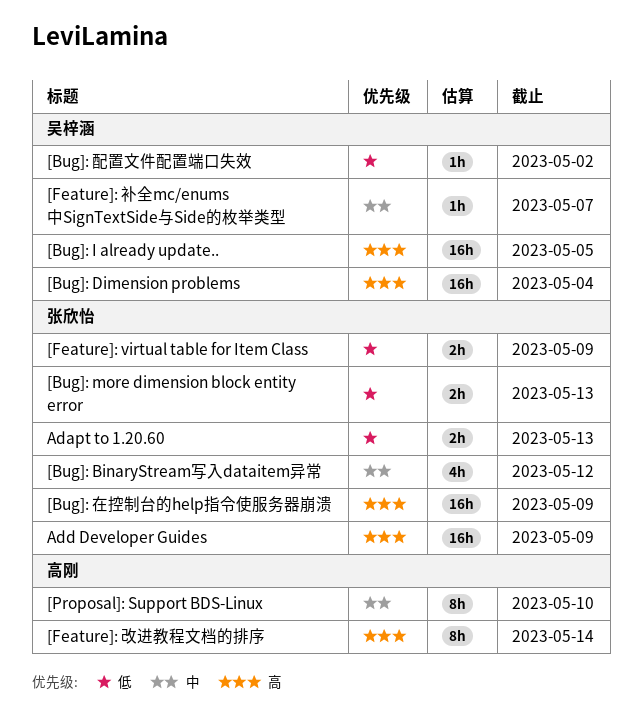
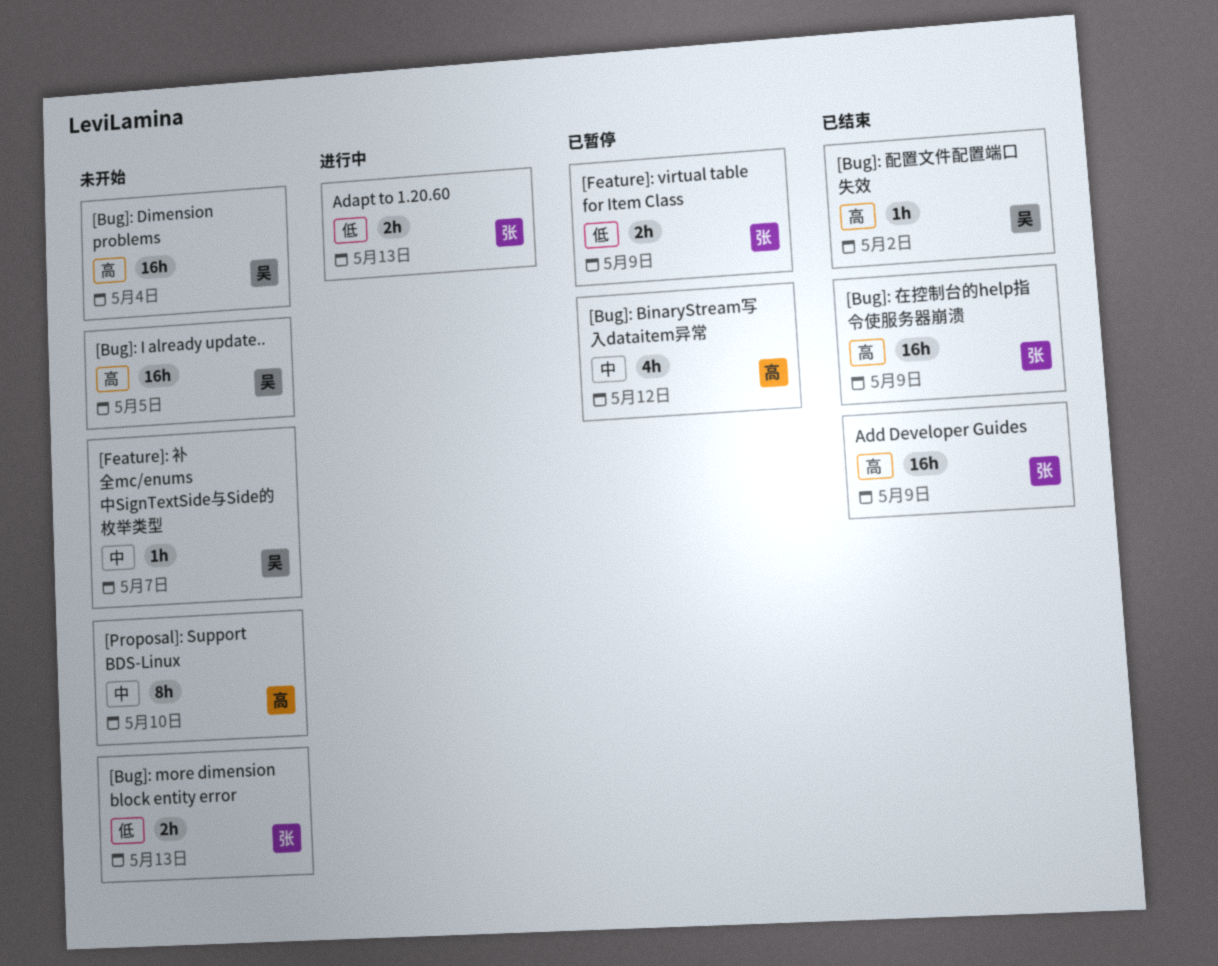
[Bug]: BinaryStream写入dataitem异常, owner: 张欣怡 -> 高刚
[Bug]: 配置文件配置端口失效, priority: 低 -> 高
[Feature]: 改进教程文档的排序: present -> none

